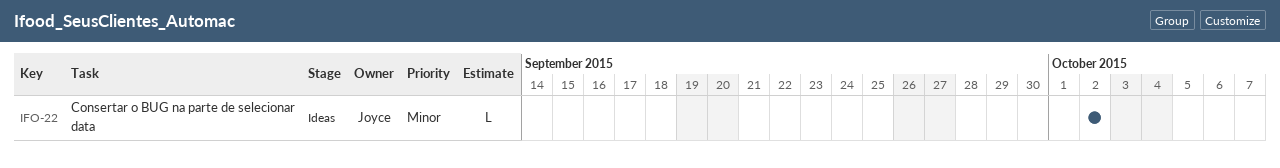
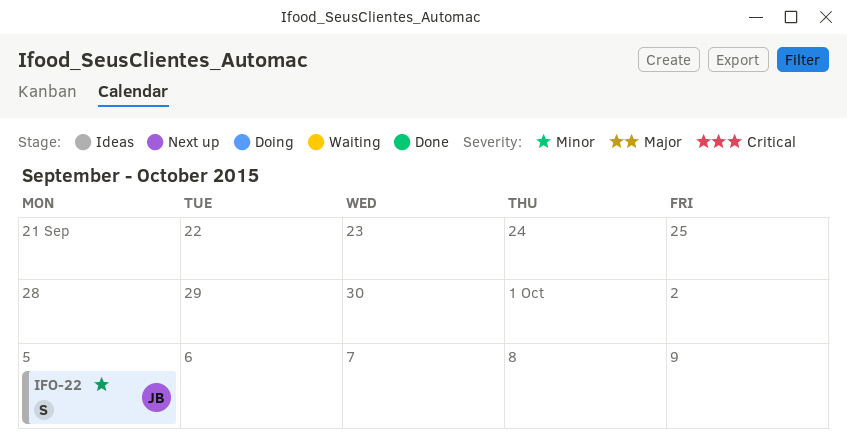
IFO-22, estimate: L -> S
IFO-22, due: Oct 2 -> Oct 5

